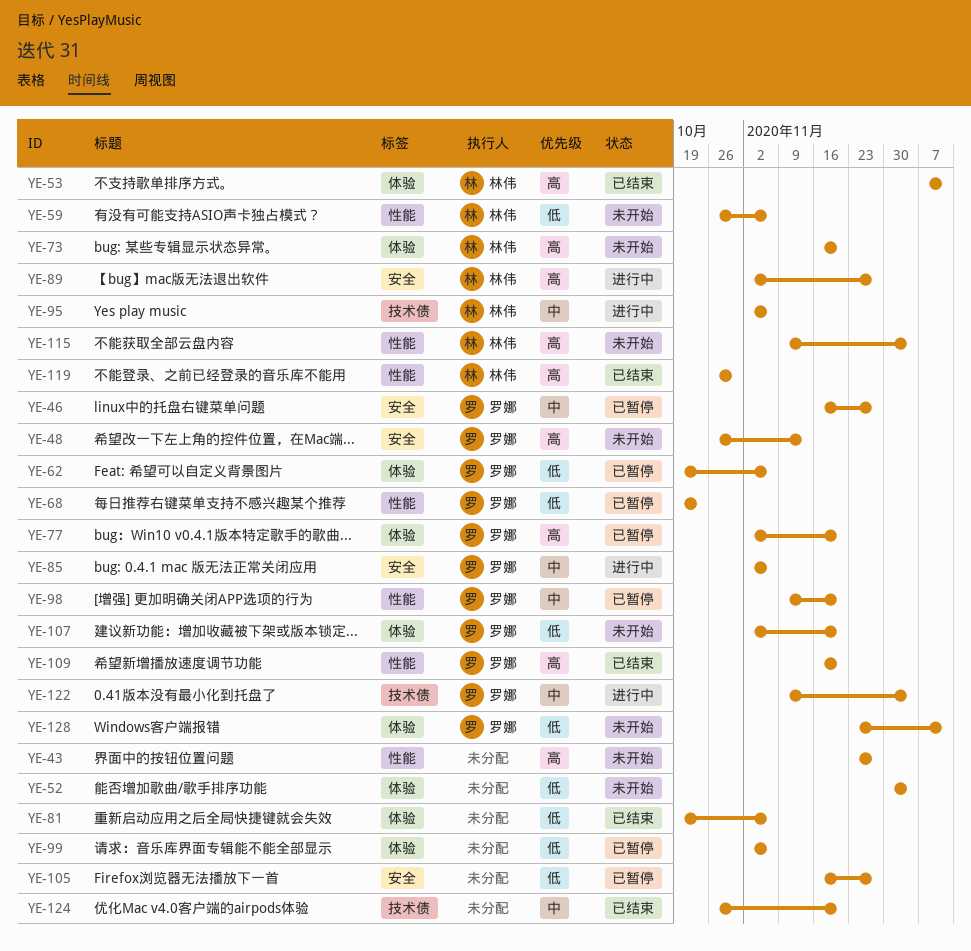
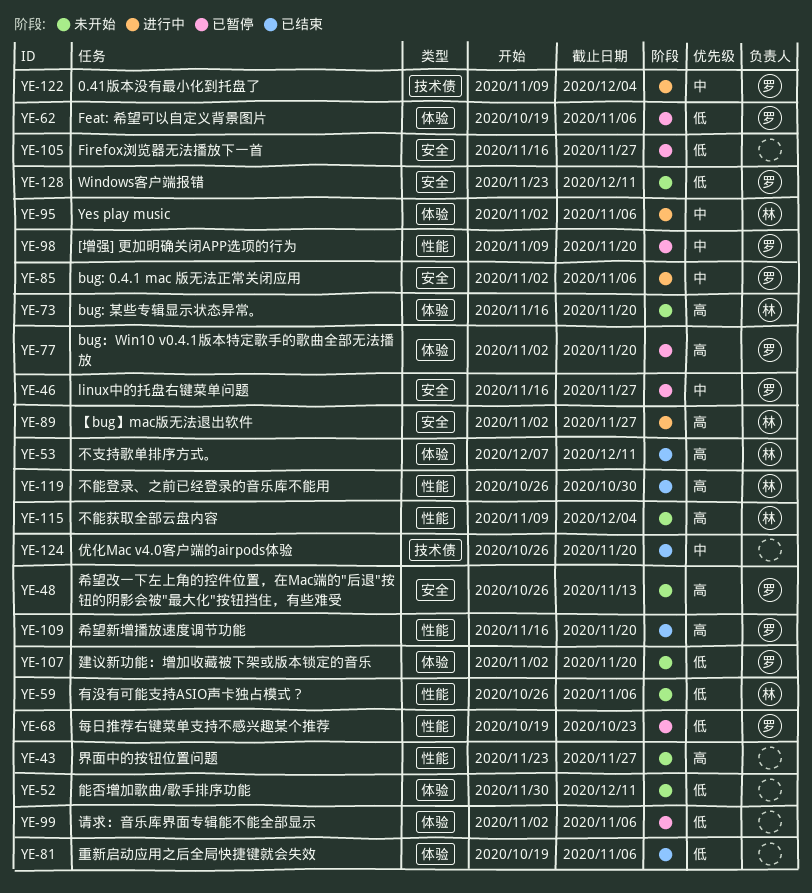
YE-52, due: Dec 4 -> Dec 11
YE-95, label: 技术债 -> 体验
YE-128, label: 体验 -> 安全

